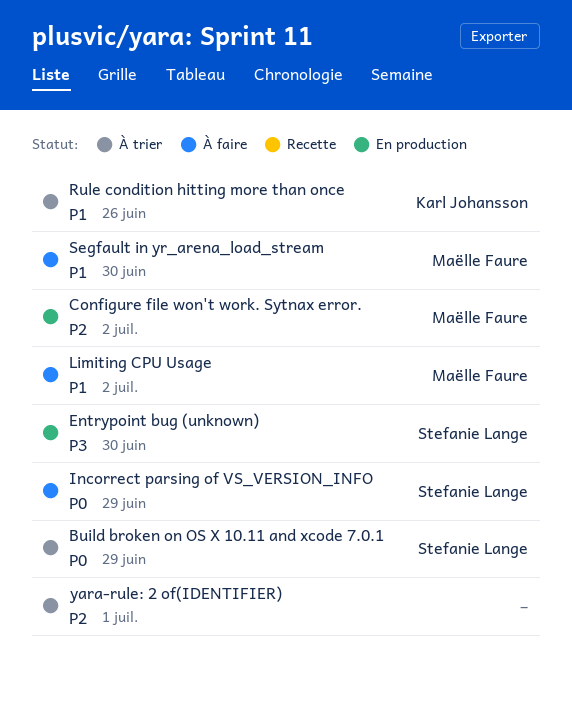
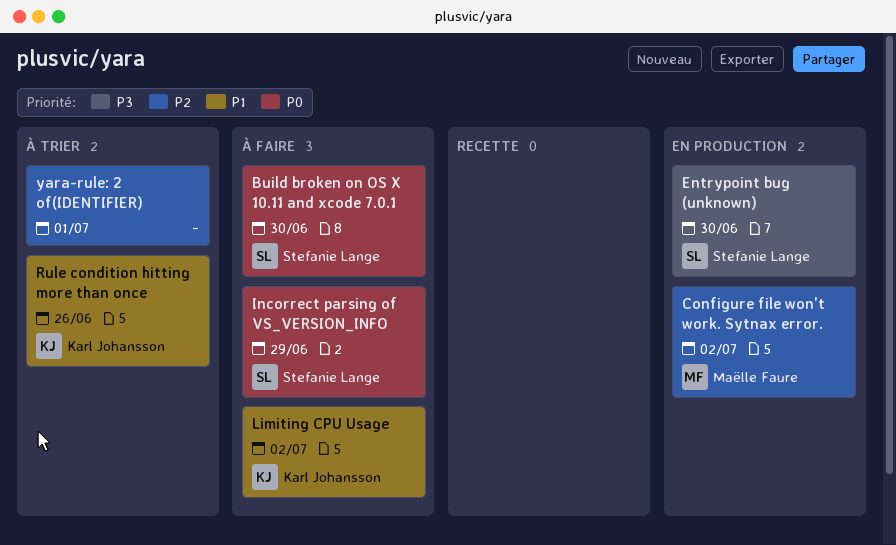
Build broken on OS X 10.11 and xcode 7.0.1, status: À trier -> À faire
Build broken on OS X 10.11 and xcode 7.0.1, due: Jun 29 -> Jun 30
Limiting CPU Usage, owner: Maëlle Faure -> Karl Johansson
Segfault in yr_arena_load_stream: present -> none

